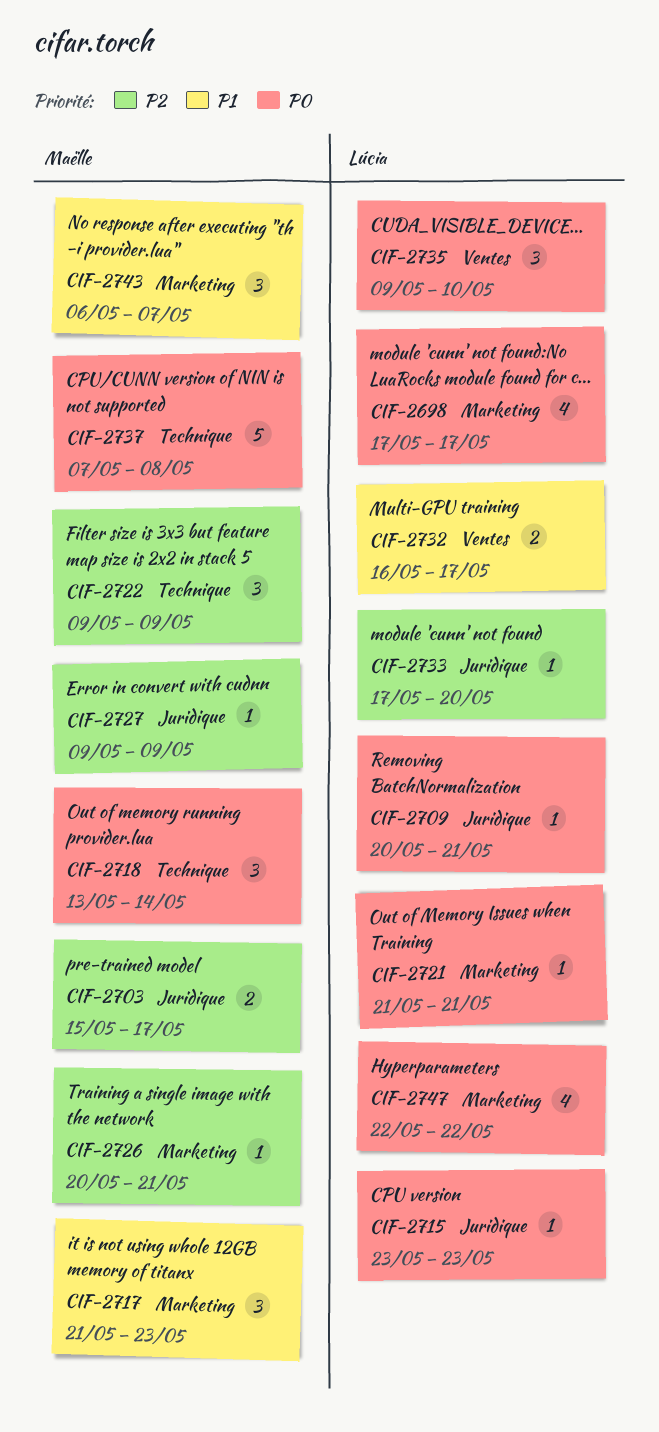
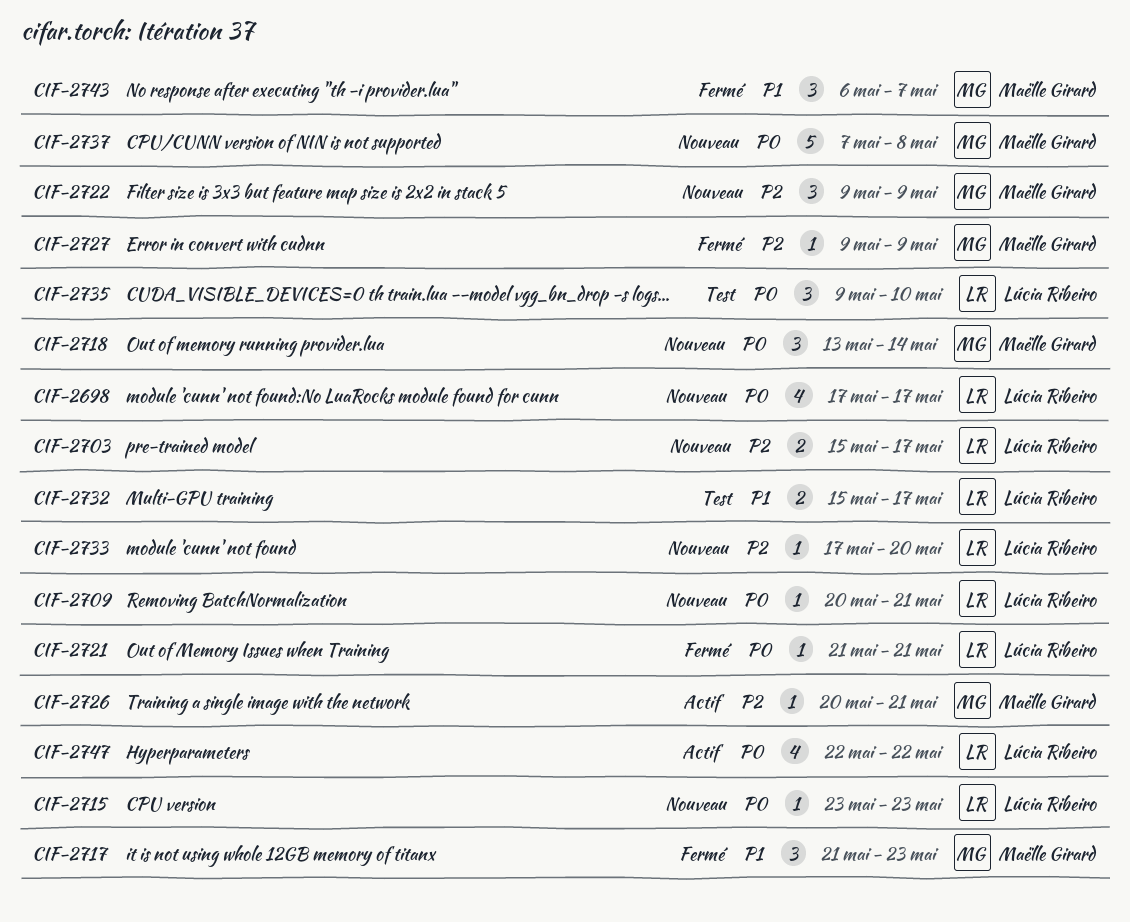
CIF-2703, owner: Maëlle Girard -> Lúcia Ribeiro
CIF-2732, start: May 16 -> May 15

